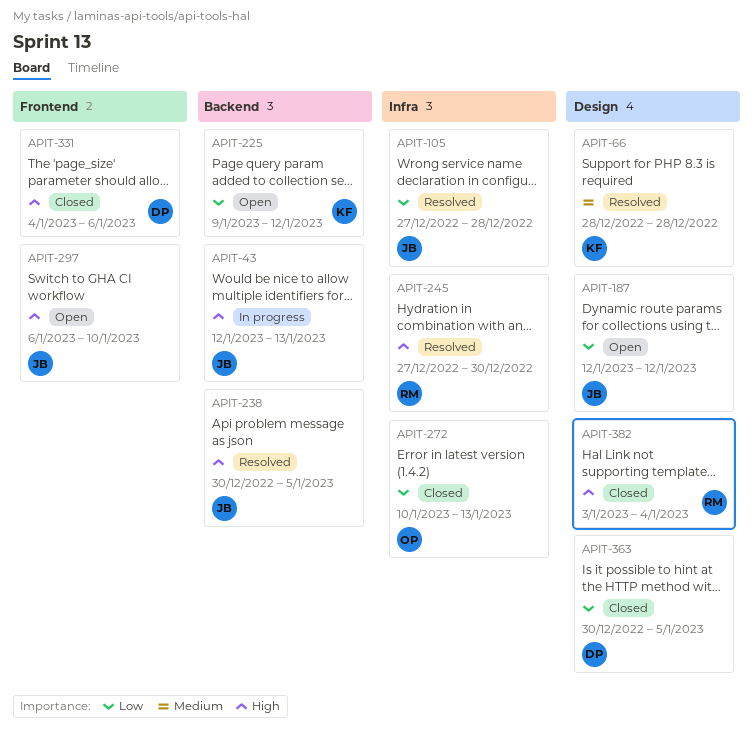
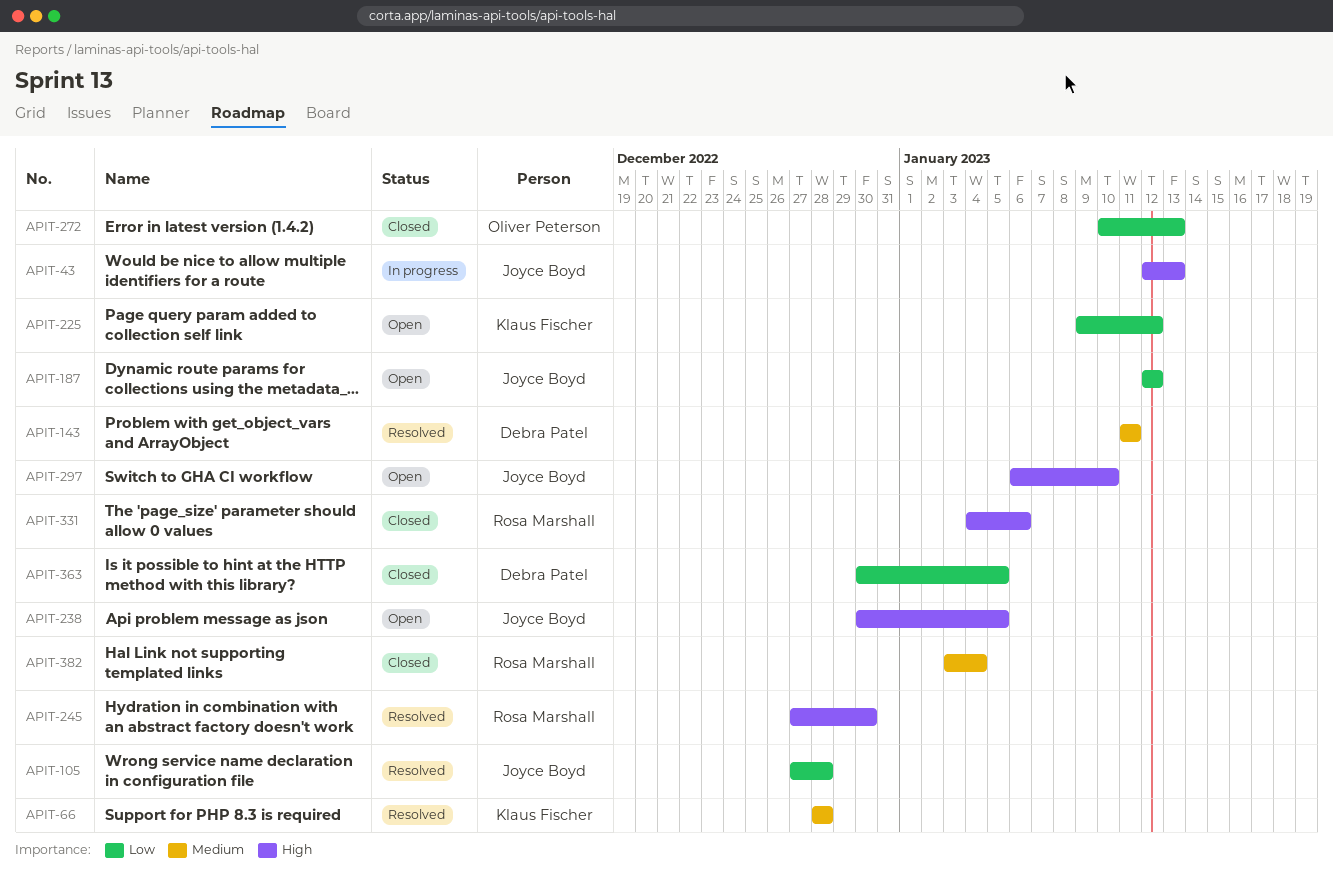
APIT-143: none -> present
APIT-238, status: Resolved -> Open
APIT-331, owner: Debra Patel -> Rosa Marshall
APIT-382, priority: High -> Medium

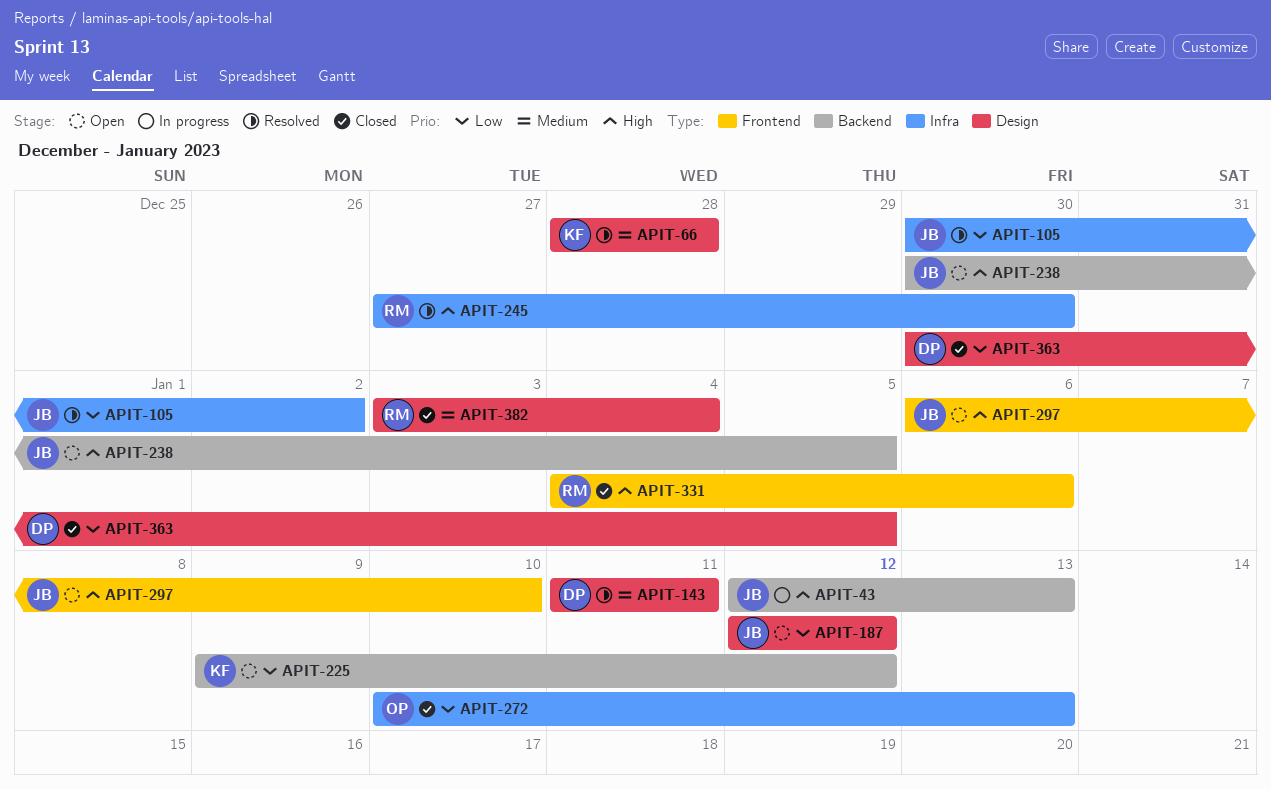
APIT-105, start: Dec 27 -> Dec 30
APIT-105, due: Dec 28 -> Jan 2

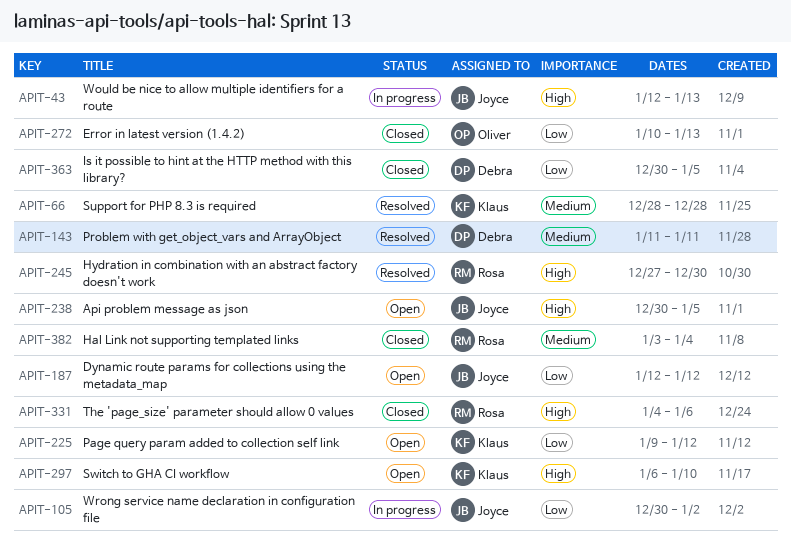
APIT-105, status: Resolved -> In progress
APIT-297, owner: Joyce -> Klaus

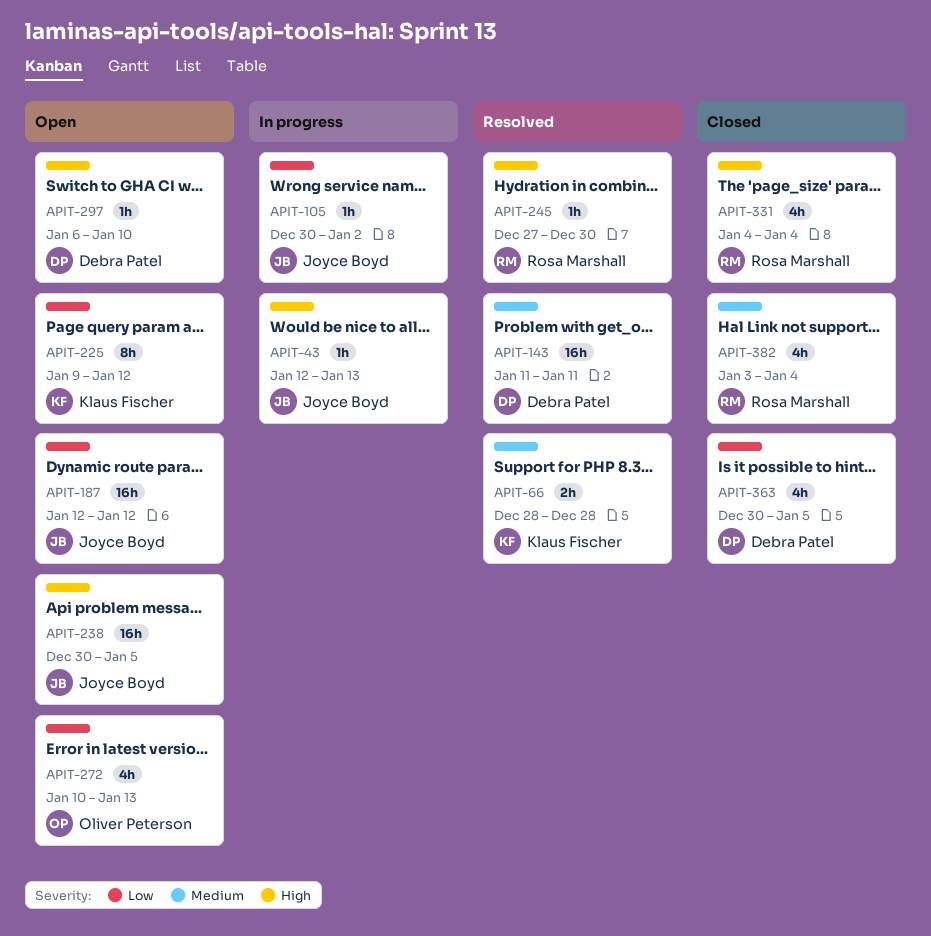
APIT-272, status: Closed -> Open
APIT-297, owner: Klaus Fischer -> Debra Patel
APIT-331, due: Jan 6 -> Jan 4

